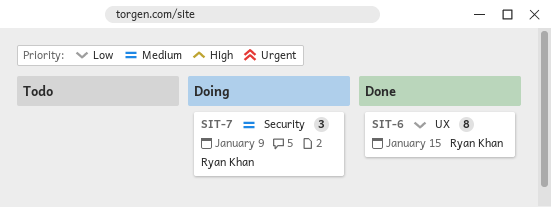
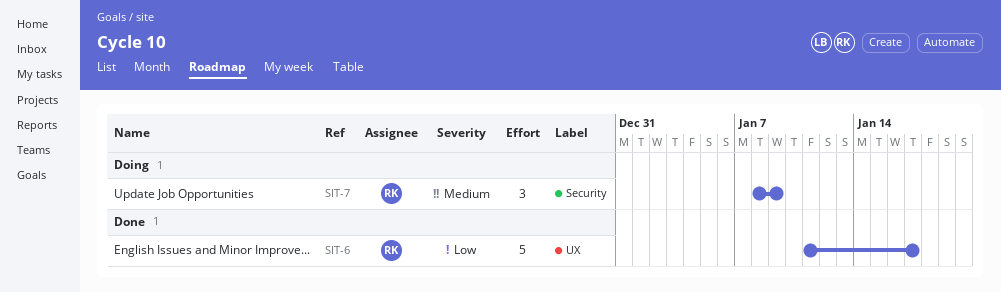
SIT-6, estimate: 8 -> 5
SIT-6, due: Jan 15 -> Jan 17

